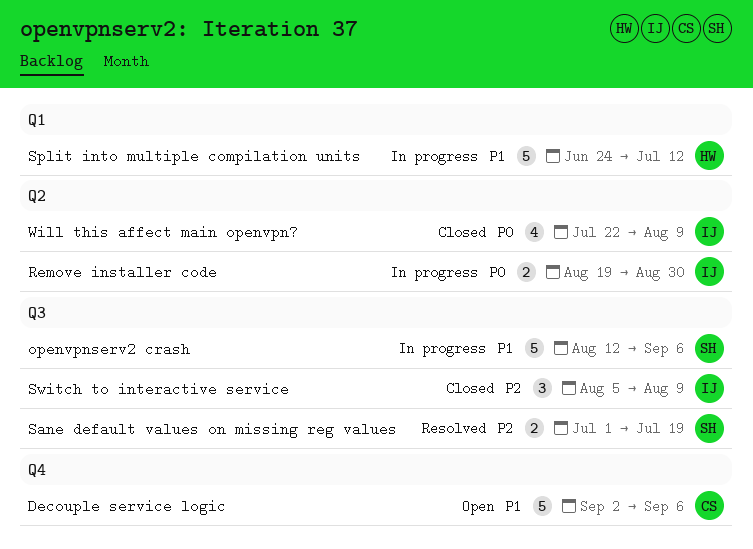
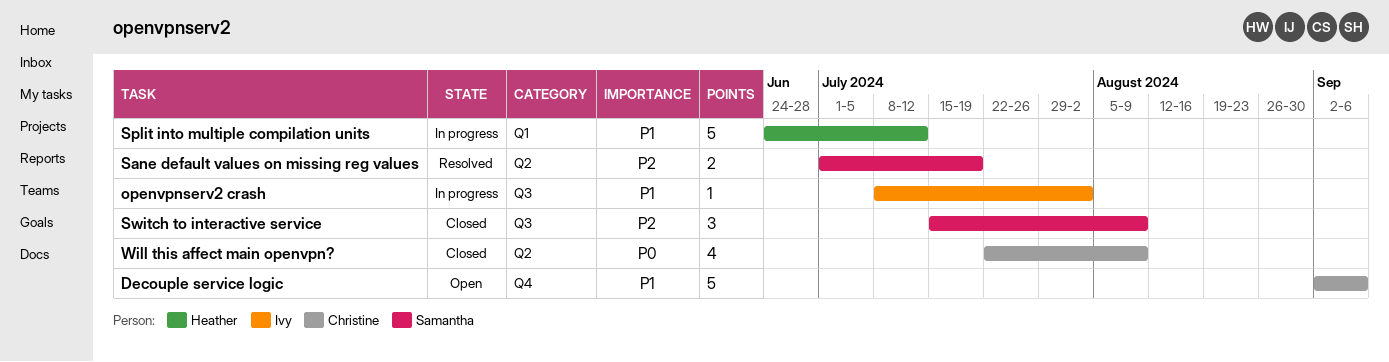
openvpnserv2 crash, owner: Samantha -> Ivy
openvpnserv2 crash, estimate: 5 -> 1
openvpnserv2 crash, start: Aug 12 -> Jul 8
openvpnserv2 crash, due: Sep 6 -> Aug 2
Remove installer code: present -> none
Sane default values on missing reg values, label: Q3 -> Q2
Switch to interactive service, owner: Ivy -> Samantha
Switch to interactive service, start: Aug 5 -> Jul 15
Will this affect main openvpn?, owner: Ivy -> Christine

